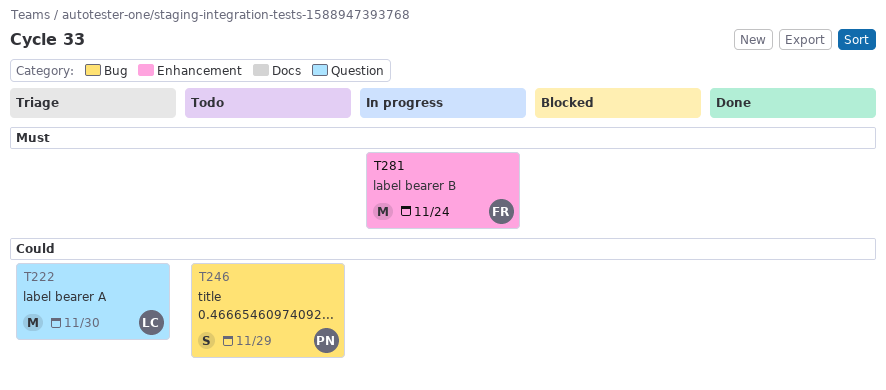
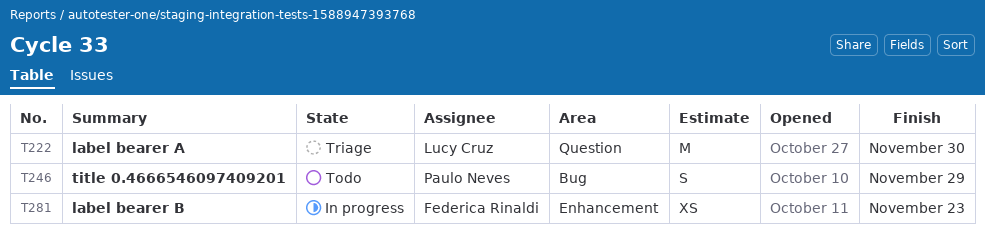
T281, estimate: M -> XS
T281, due: Nov 24 -> Nov 23

